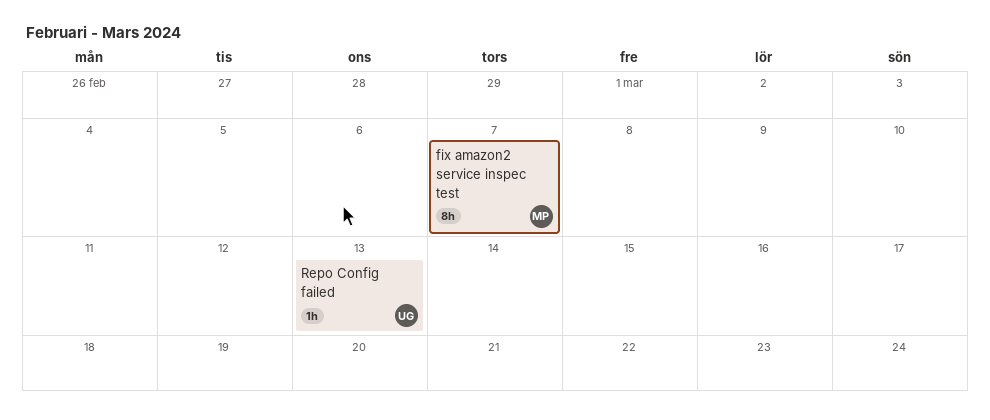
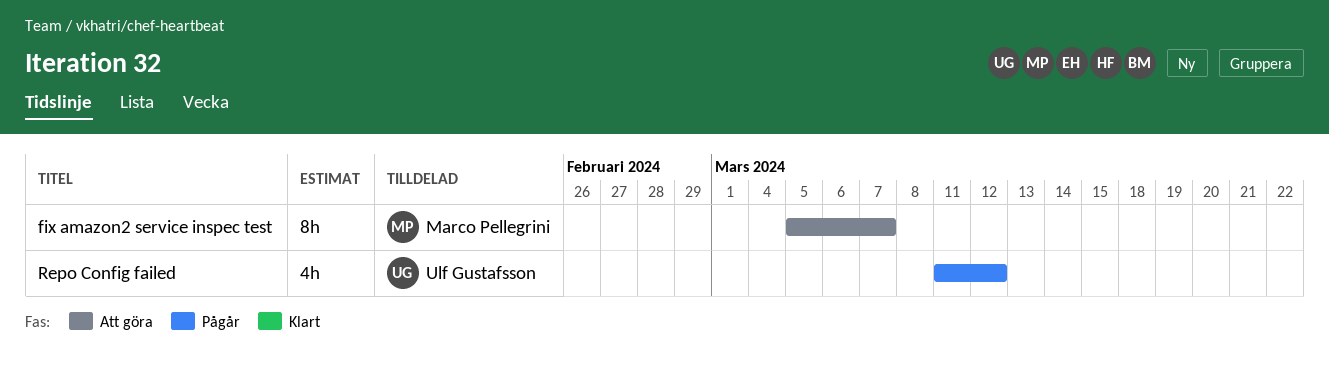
Repo Config failed, estimate: 1h -> 4h
Repo Config failed, due: Mar 13 -> Mar 12

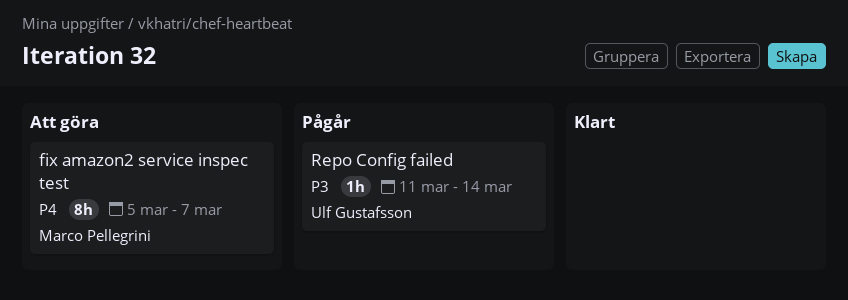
Repo Config failed, estimate: 4h -> 1h
Repo Config failed, due: Mar 12 -> Mar 14

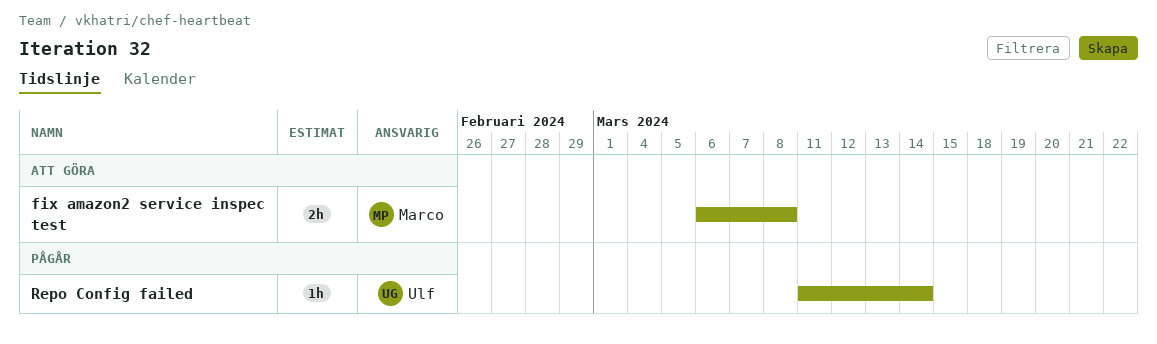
fix amazon2 service inspec test, estimate: 8h -> 2h
fix amazon2 service inspec test, start: Mar 5 -> Mar 6
fix amazon2 service inspec test, due: Mar 7 -> Mar 8

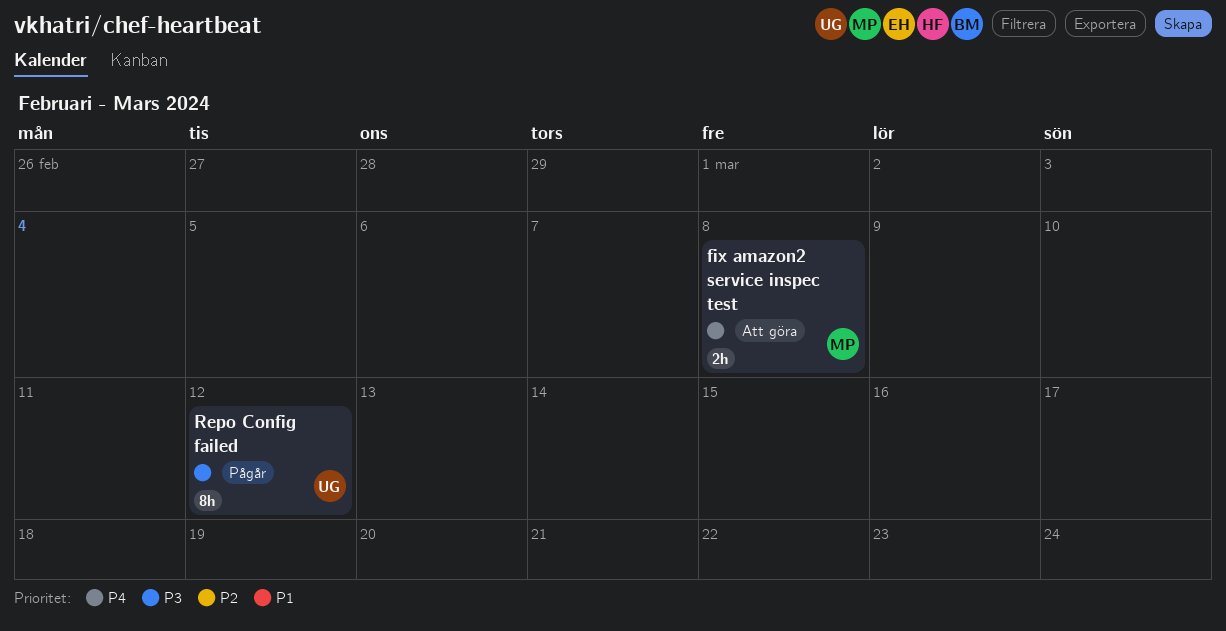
Repo Config failed, estimate: 1h -> 8h
Repo Config failed, due: Mar 14 -> Mar 12

